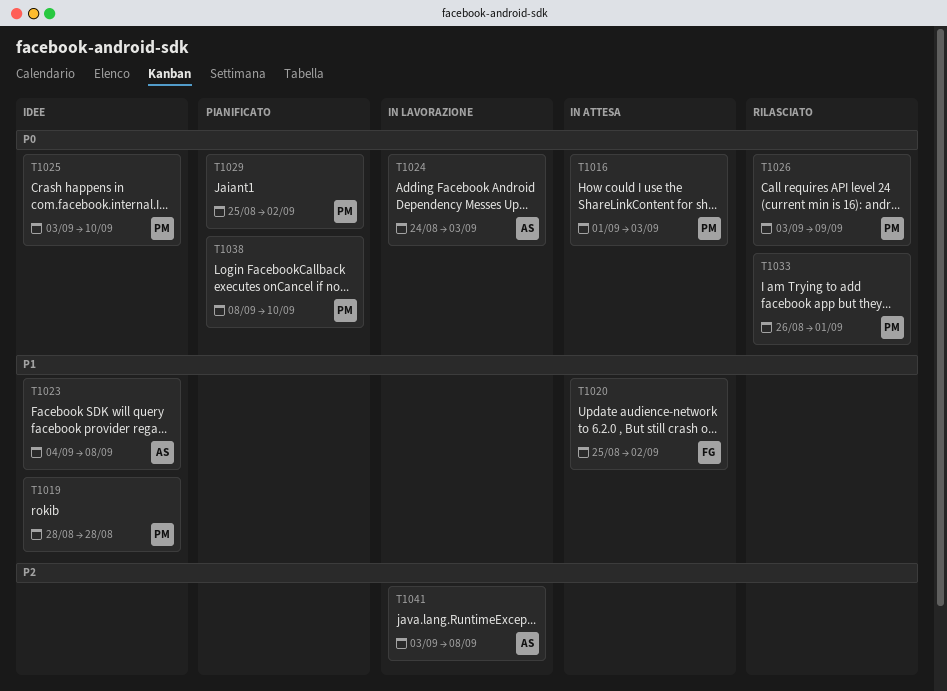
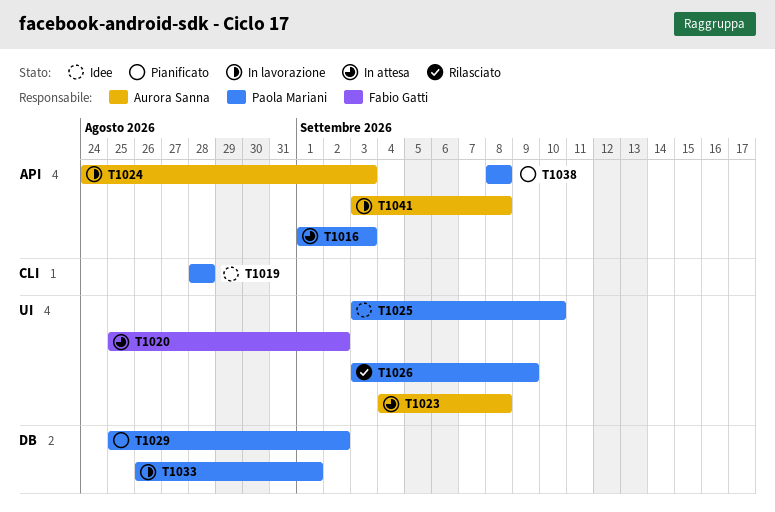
T1023, status: Idee -> In attesa
T1033, status: Rilasciato -> In lavorazione
T1038, due: Sep 10 -> Sep 8

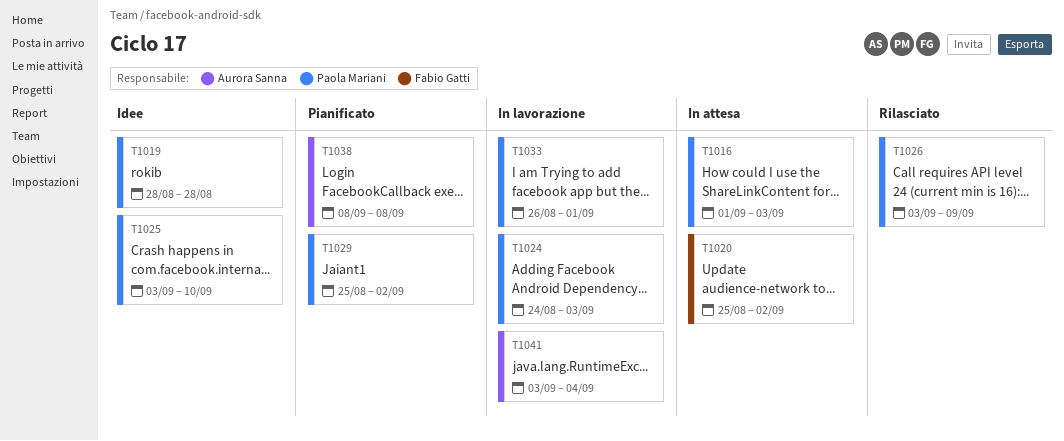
T1023: present -> none
T1024, owner: Aurora Sanna -> Paola Mariani
T1038, owner: Paola Mariani -> Aurora Sanna
T1041, due: Sep 8 -> Sep 4

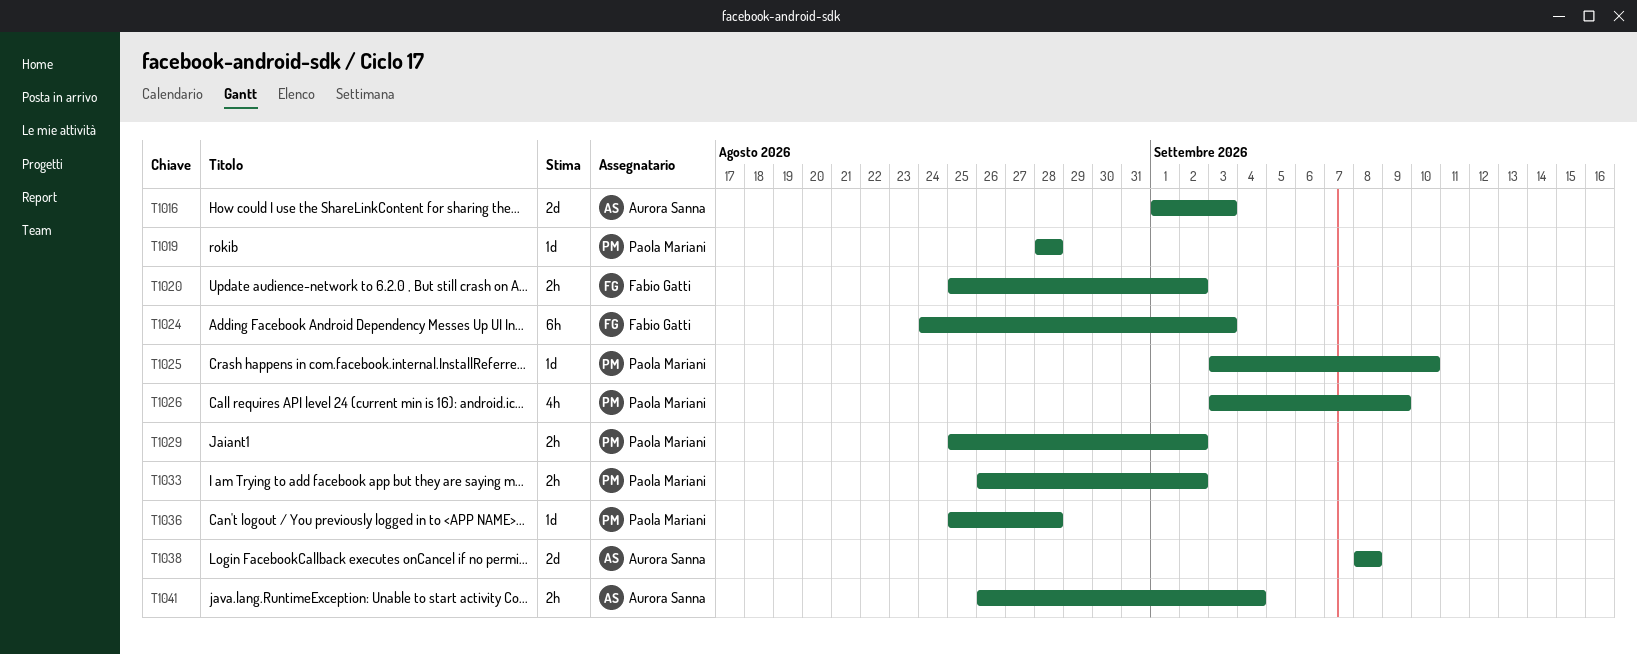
T1016, owner: Paola Mariani -> Aurora Sanna
T1024, owner: Paola Mariani -> Fabio Gatti
T1033, due: Sep 1 -> Sep 2
T1036: none -> present
T1041, start: Sep 3 -> Aug 26

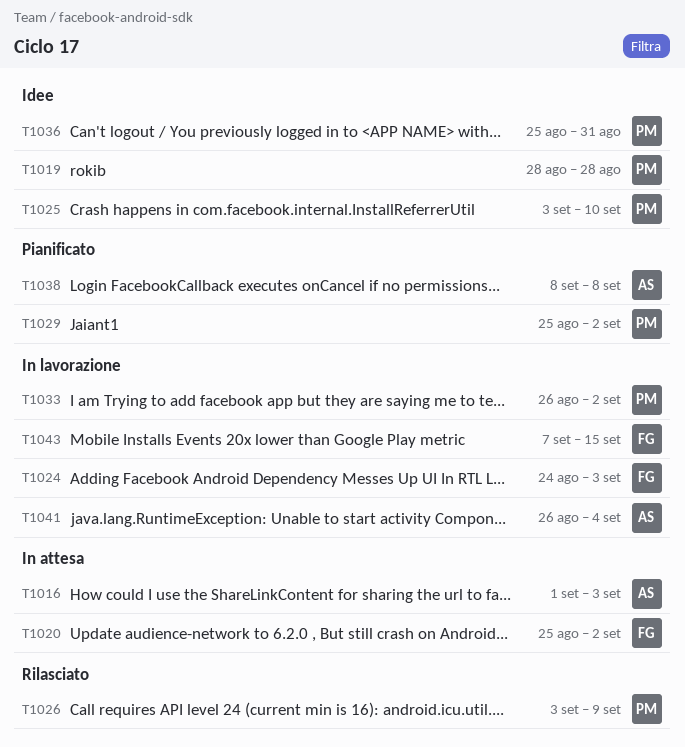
T1036, due: Aug 28 -> Aug 31
T1043: none -> present

